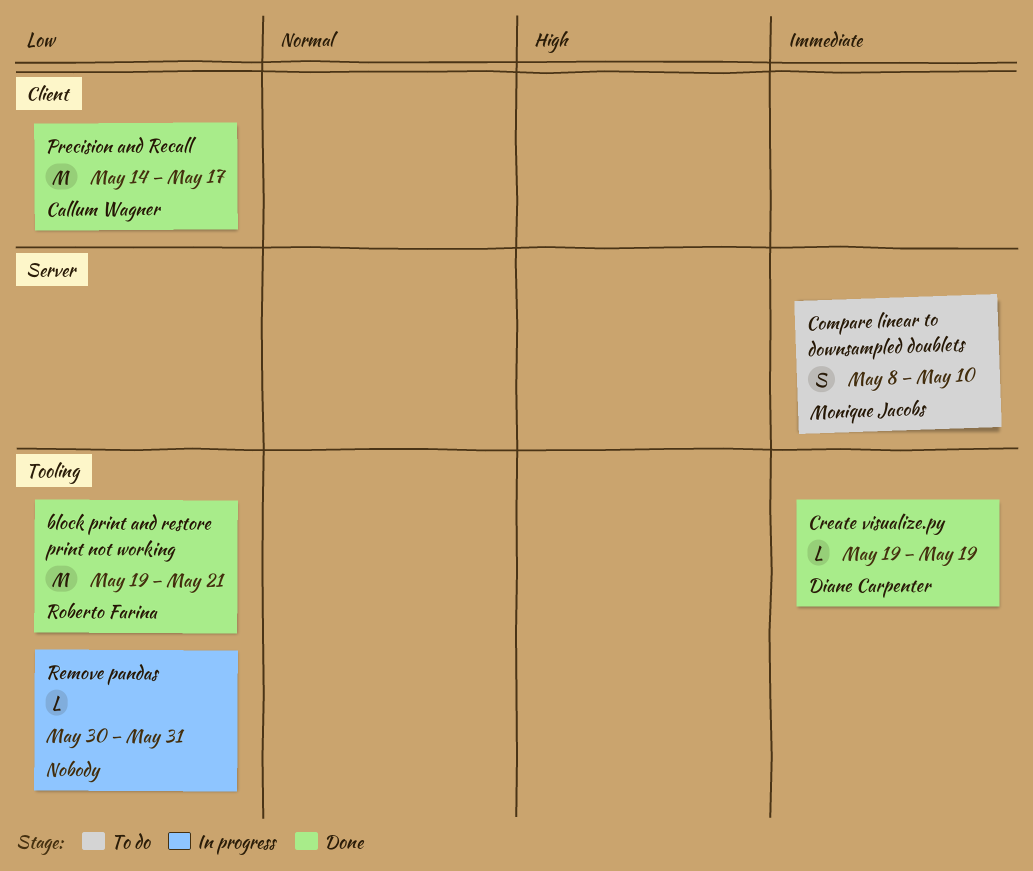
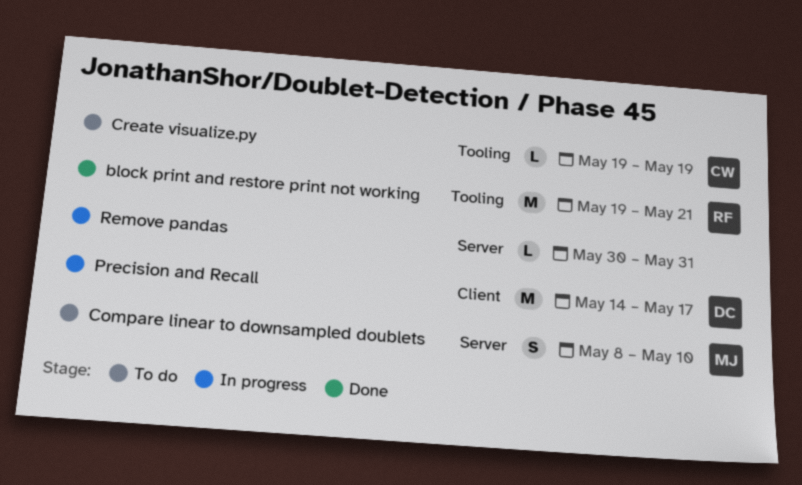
Create visualize.py, status: Done -> To do
Create visualize.py, owner: Diane Carpenter -> Callum Wagner
Precision and Recall, status: Done -> In progress
Precision and Recall, owner: Callum Wagner -> Diane Carpenter
Remove pandas, label: Tooling -> Server

